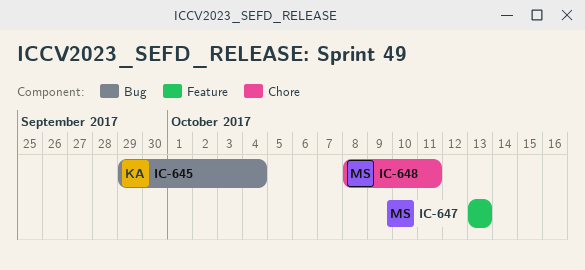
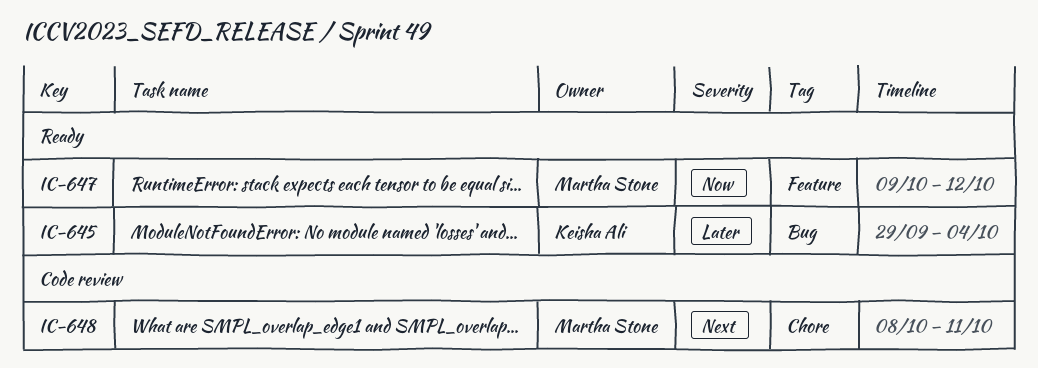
IC-647, start: Oct 13 -> Oct 9
IC-647, due: Oct 13 -> Oct 12

